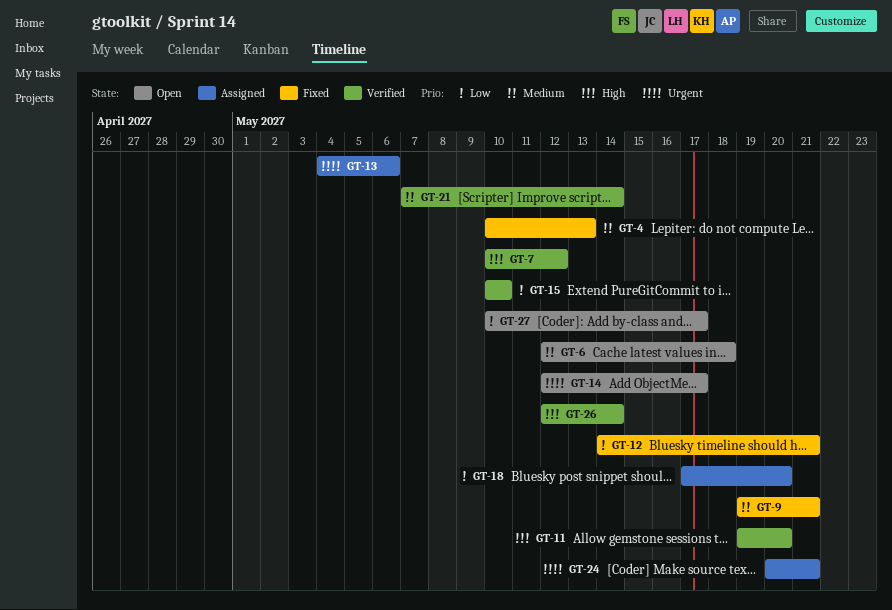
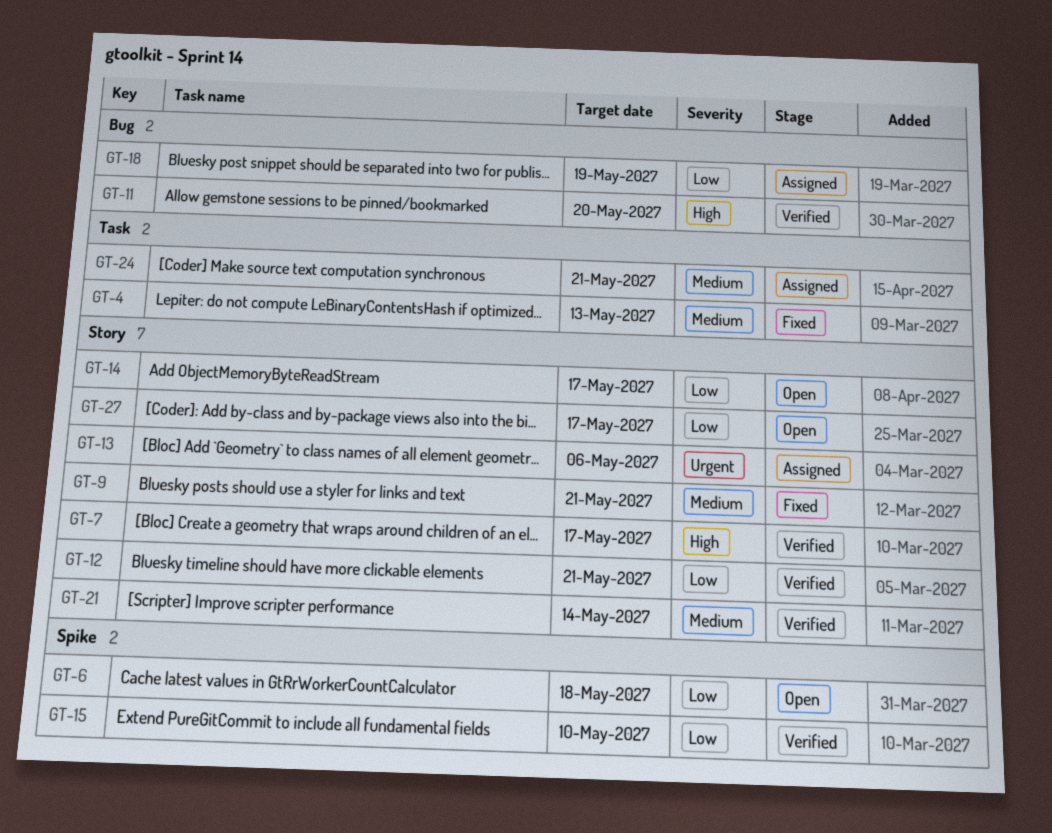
GT-6, priority: Medium -> Low
GT-7, due: May 12 -> May 17
GT-12, status: Fixed -> Verified
GT-14, priority: Urgent -> Low
GT-18, due: May 20 -> May 19
GT-24, priority: Urgent -> Medium
GT-26: present -> none

